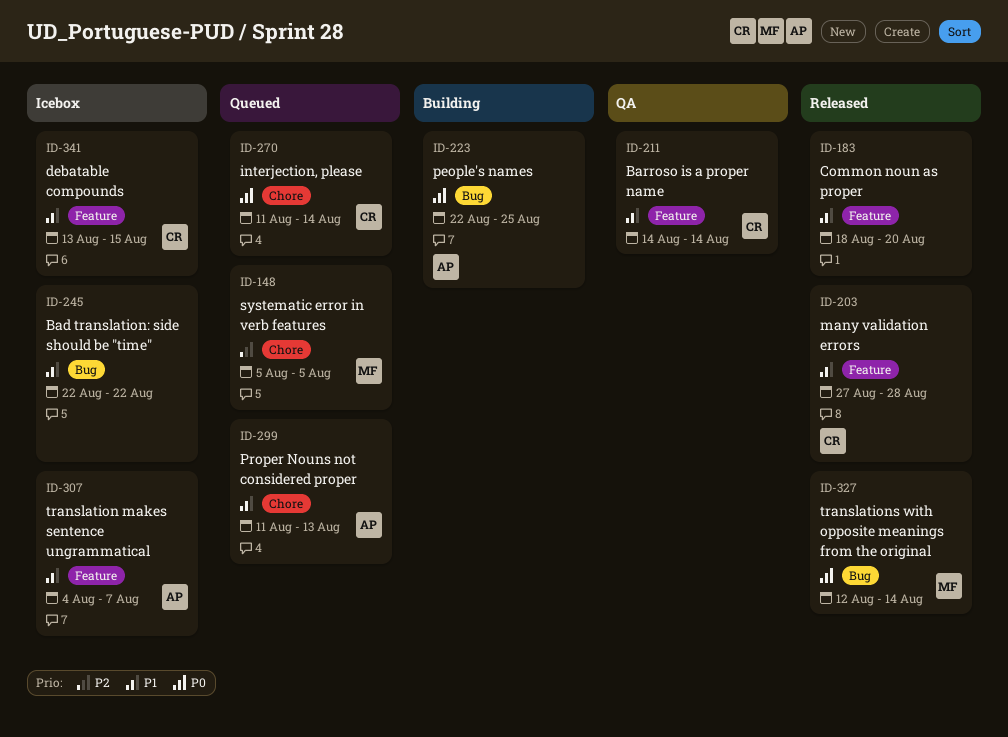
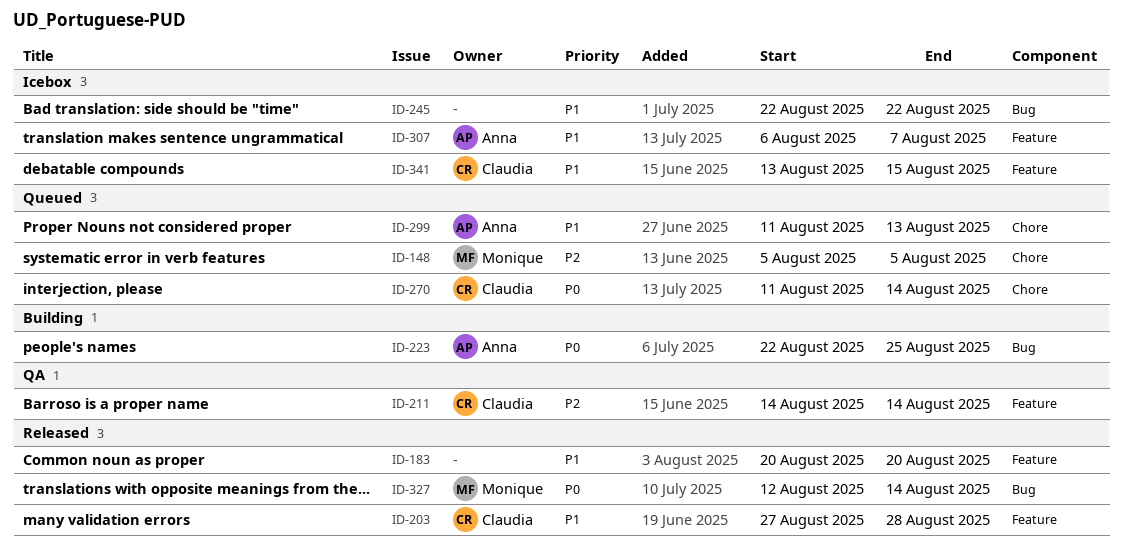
ID-183, start: Aug 18 -> Aug 20
ID-211, priority: P1 -> P2
ID-307, start: Aug 4 -> Aug 6

